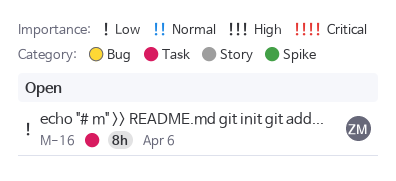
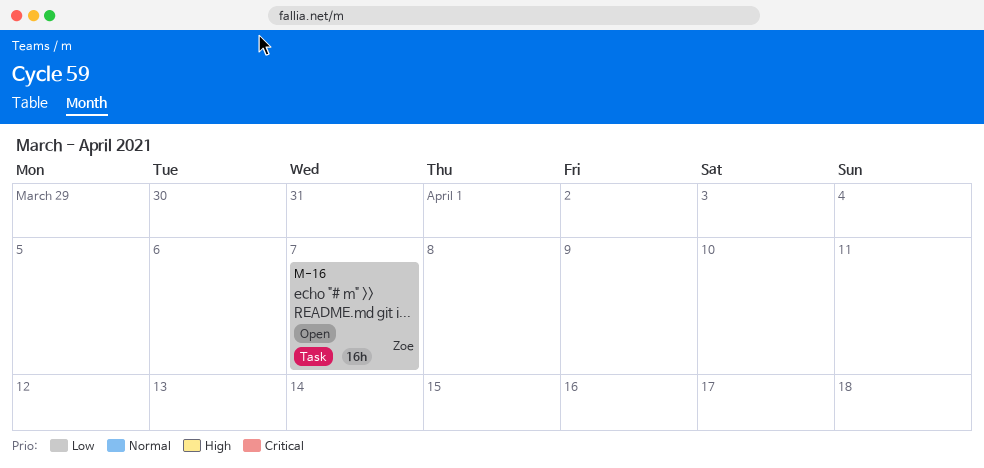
M-16, estimate: 8h -> 16h
M-16, due: Apr 6 -> Apr 7

